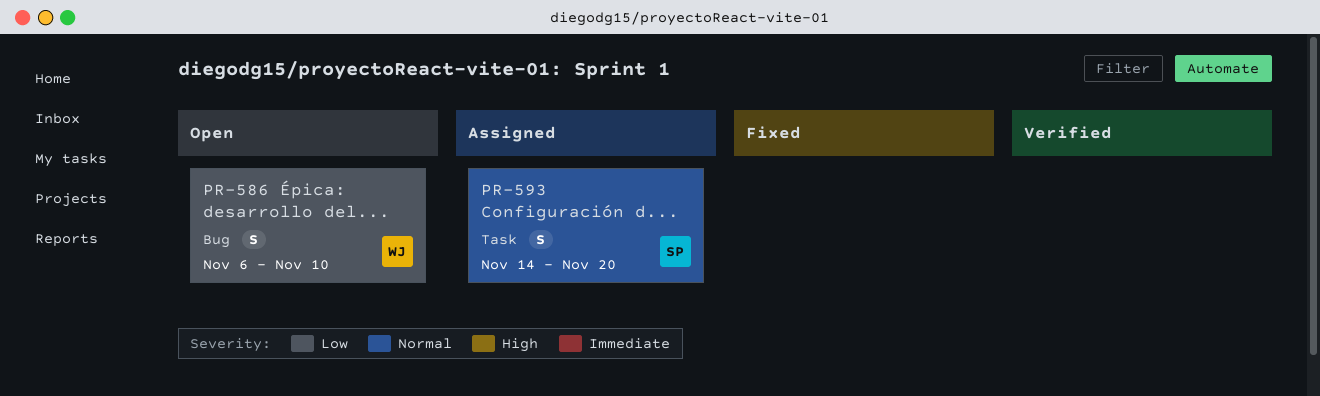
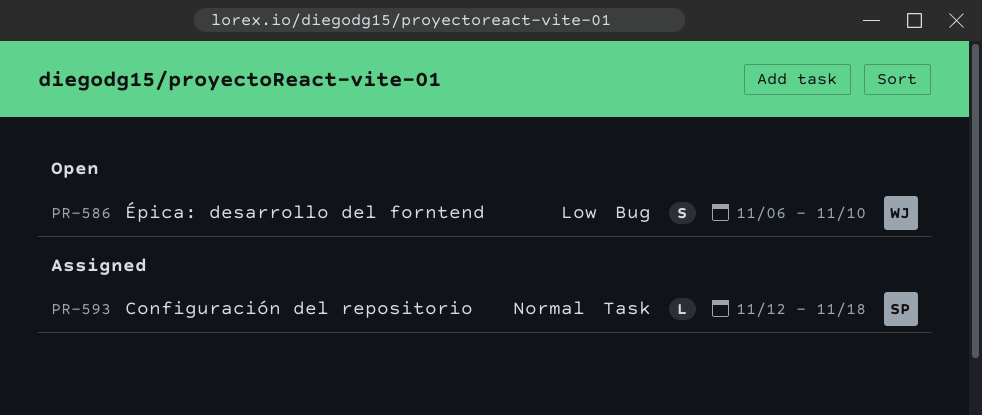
PR-593, estimate: S -> L
PR-593, start: Nov 14 -> Nov 12
PR-593, due: Nov 20 -> Nov 18

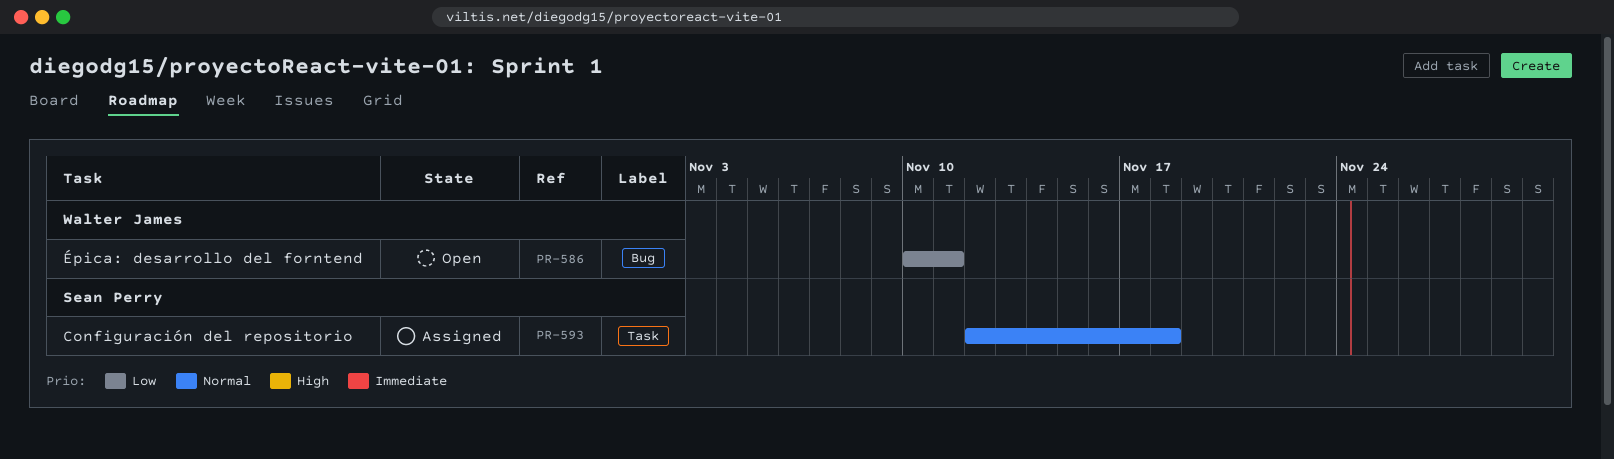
PR-586, start: Nov 6 -> Nov 10
PR-586, due: Nov 10 -> Nov 11

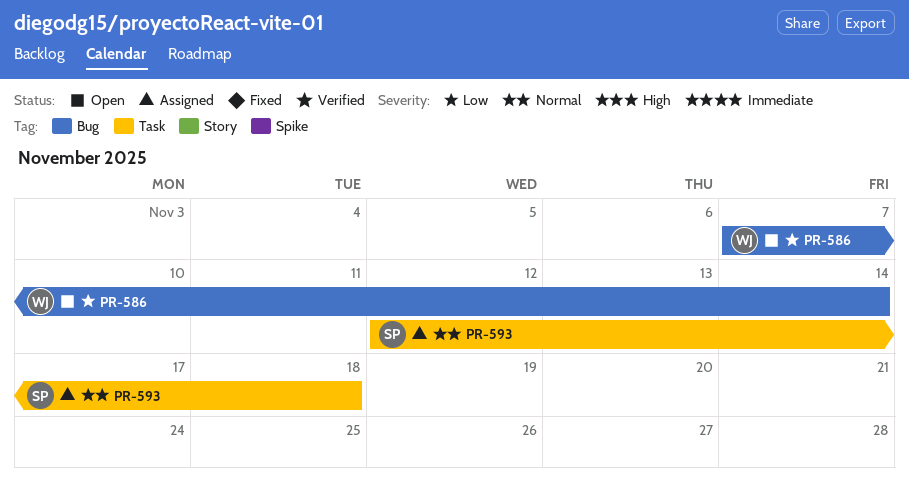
PR-586, start: Nov 10 -> Nov 7
PR-586, due: Nov 11 -> Nov 14

